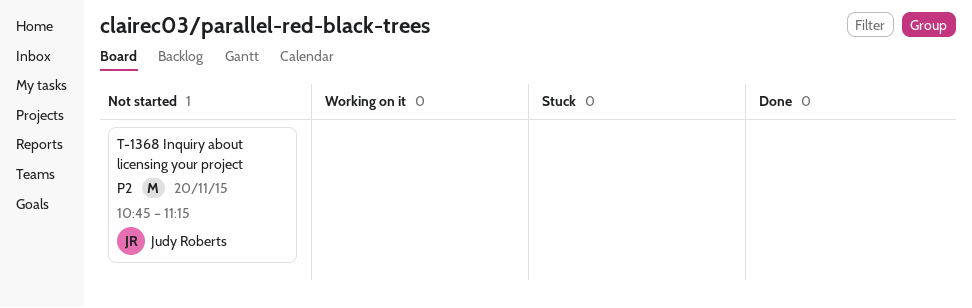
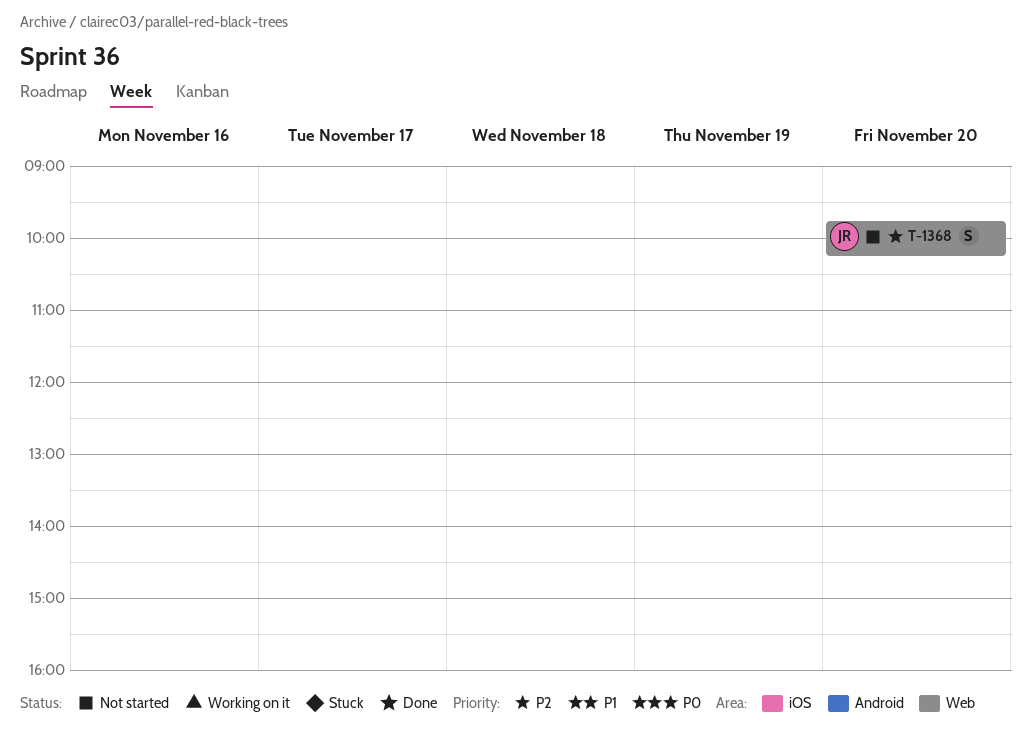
T-1368, estimate: M -> S
T-1368, begins: 10:45 -> 09:45
T-1368, ends: 11:15 -> 10:15

